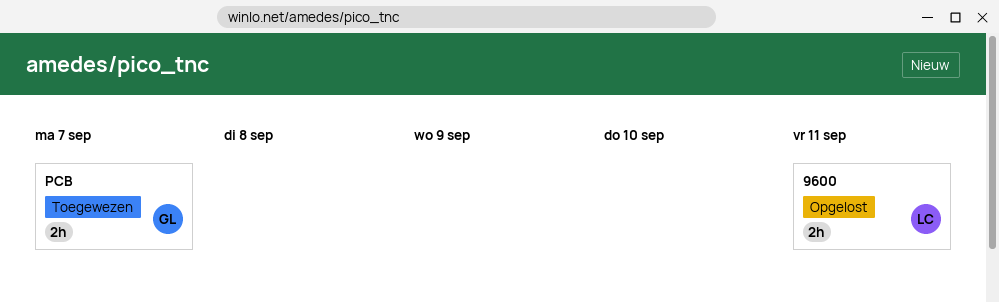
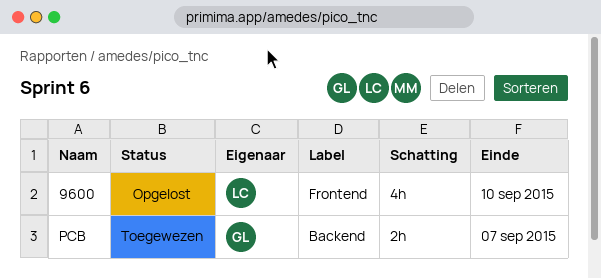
9600, estimate: 2h -> 4h
9600, due: Sep 11 -> Sep 10

